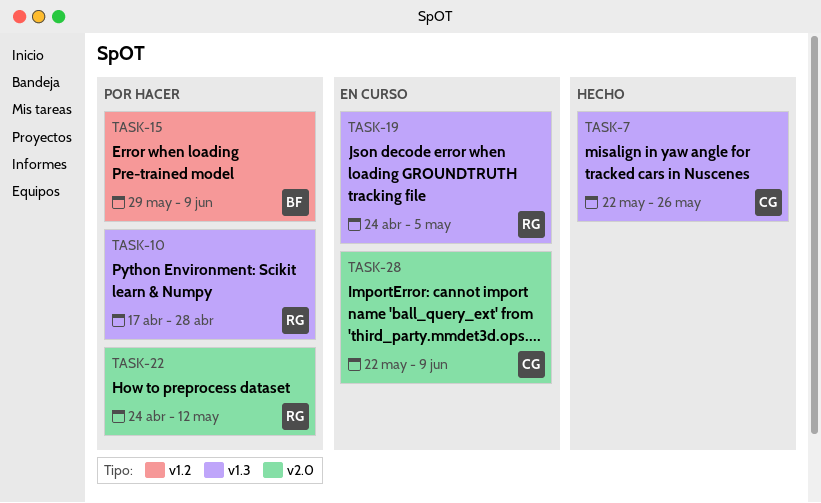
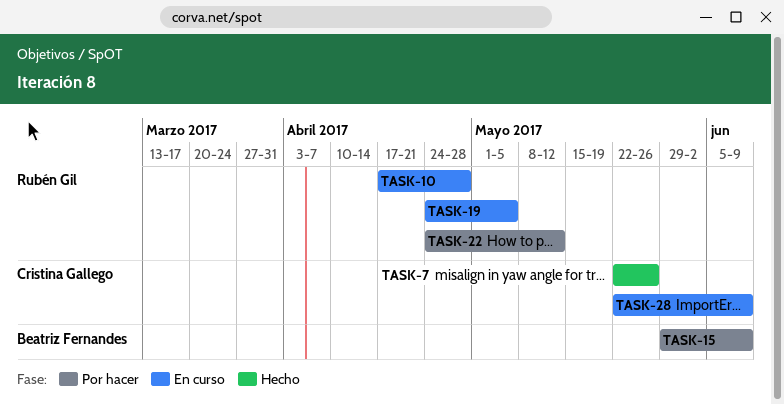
TASK-10, status: Por hacer -> En curso

